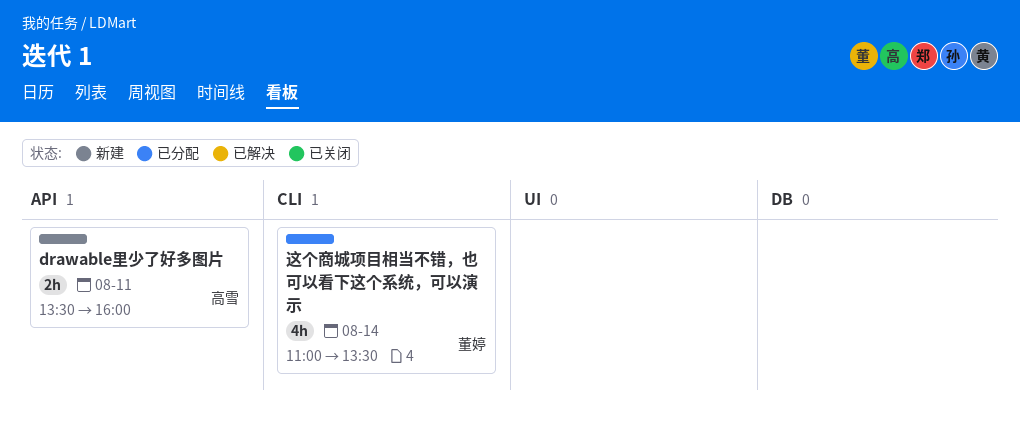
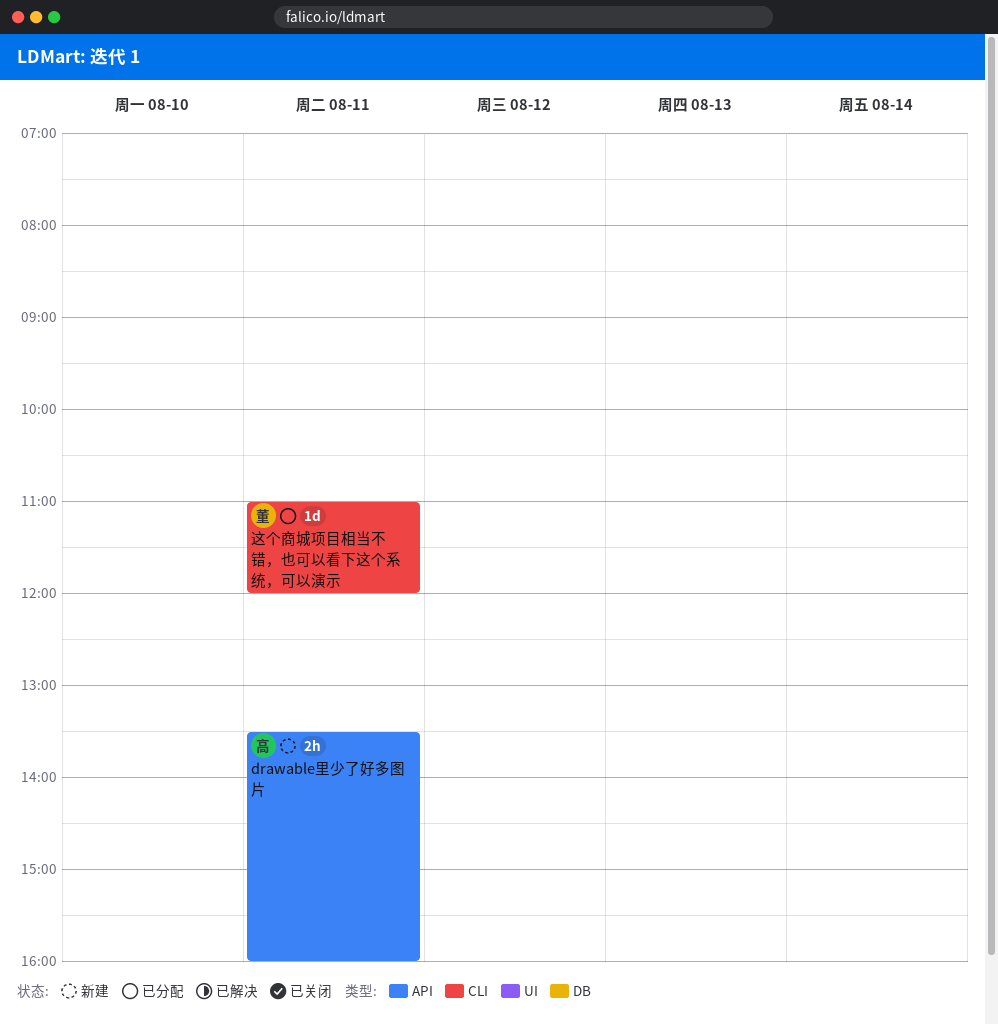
这个商城项目相当不错，也可以看下这个系统，可以演示, estimate: 4h -> 1d
这个商城项目相当不错，也可以看下这个系统，可以演示, day: Aug 14 -> Aug 11
这个商城项目相当不错，也可以看下这个系统，可以演示, ends: 13:30 -> 12:00

